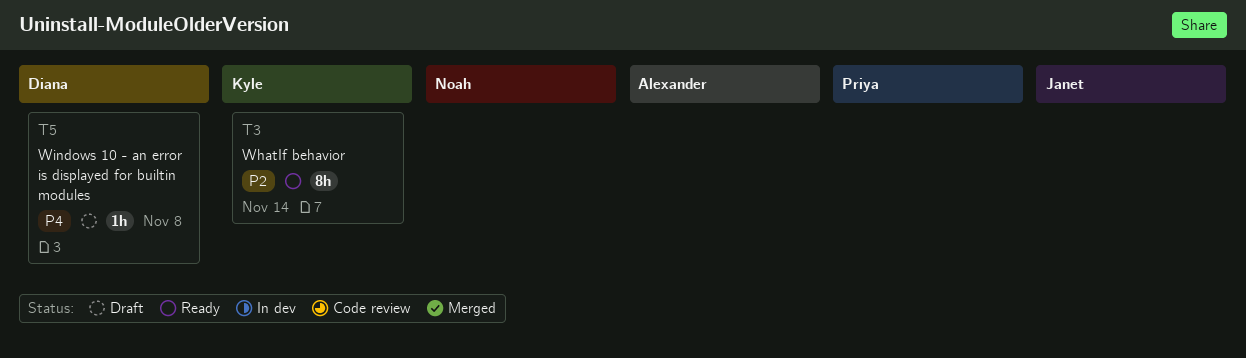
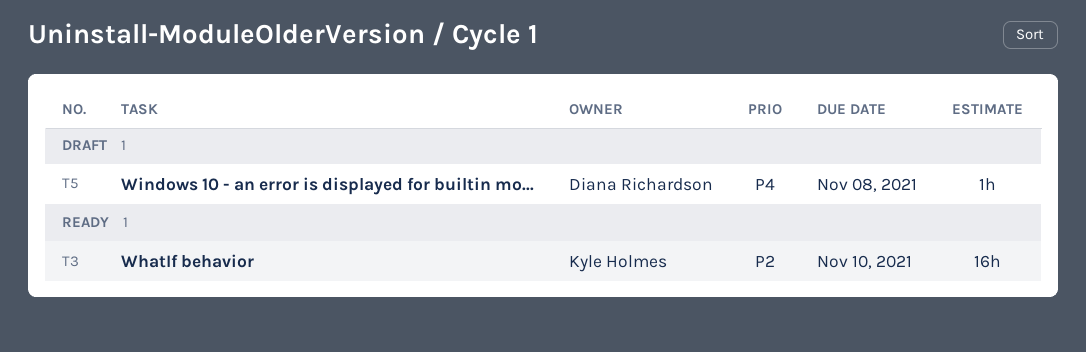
T3, estimate: 8h -> 16h
T3, due: Nov 14 -> Nov 10

